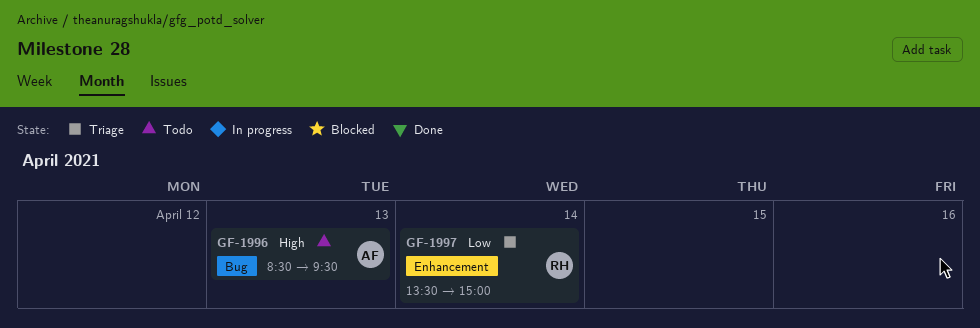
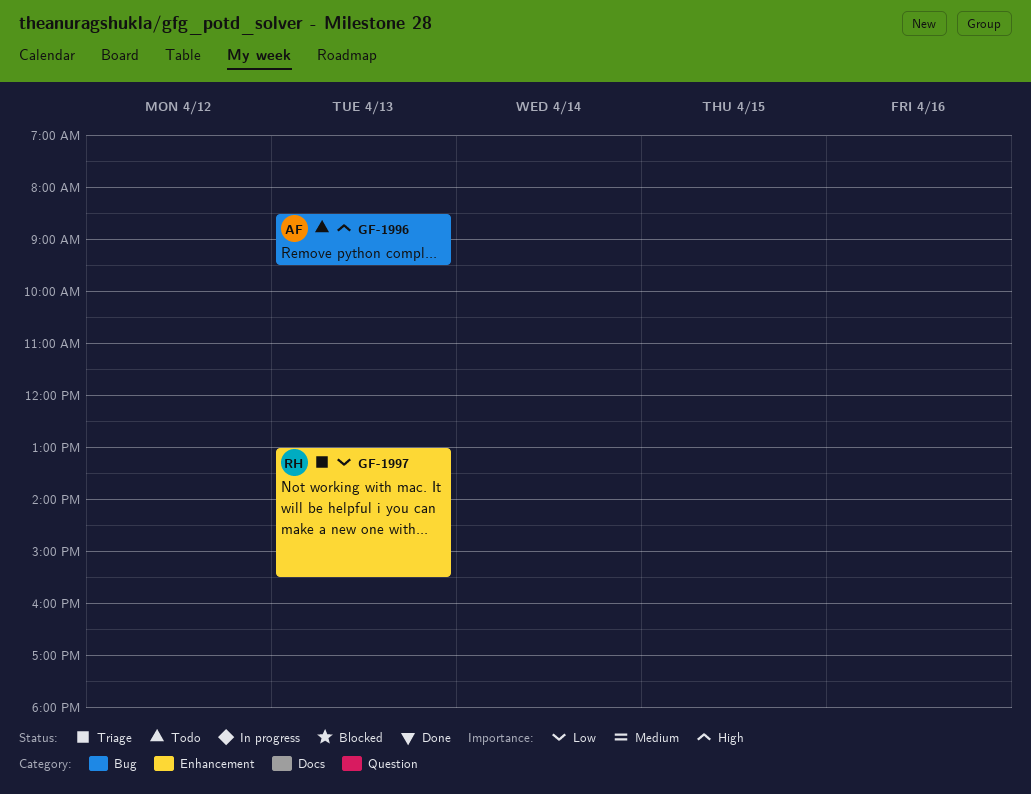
GF-1997, day: Apr 14 -> Apr 13
GF-1997, begins: 13:30 -> 13:00
GF-1997, ends: 15:00 -> 15:30

